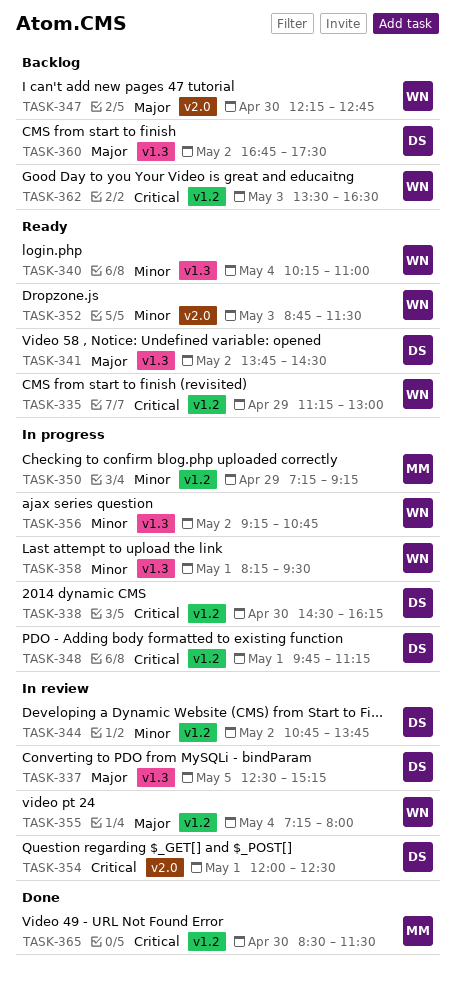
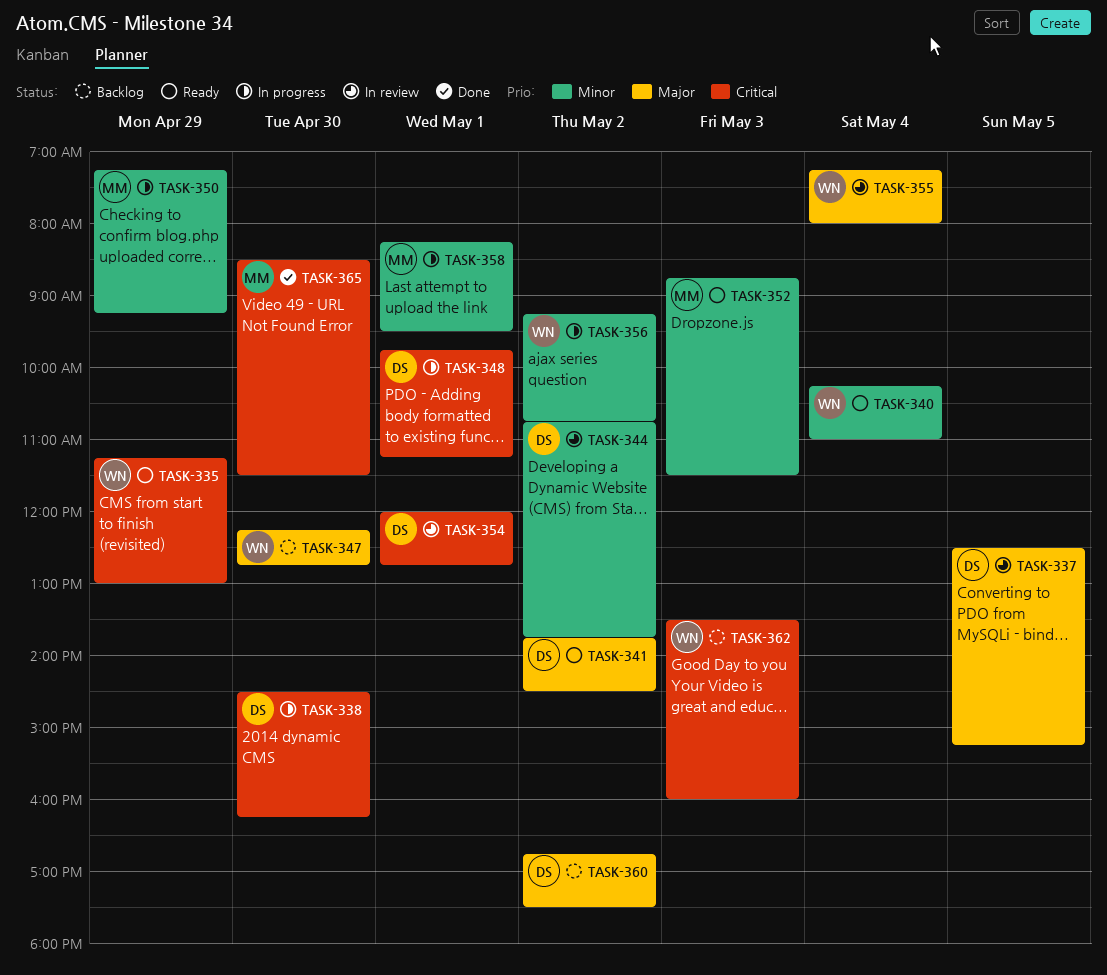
TASK-352, owner: WN -> MM
TASK-354, ends: 12:30 -> 12:45
TASK-358, owner: WN -> MM
TASK-362, ends: 16:30 -> 16:00

